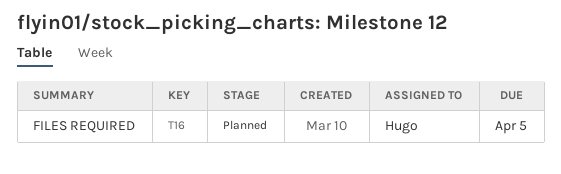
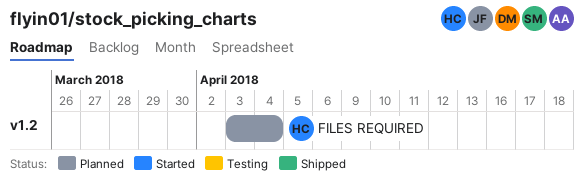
FILES REQUIRED, due: Apr 5 -> Apr 4

